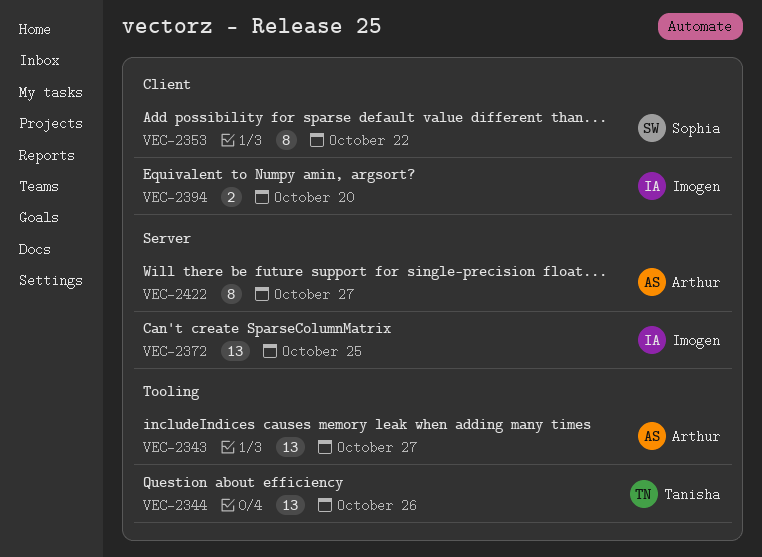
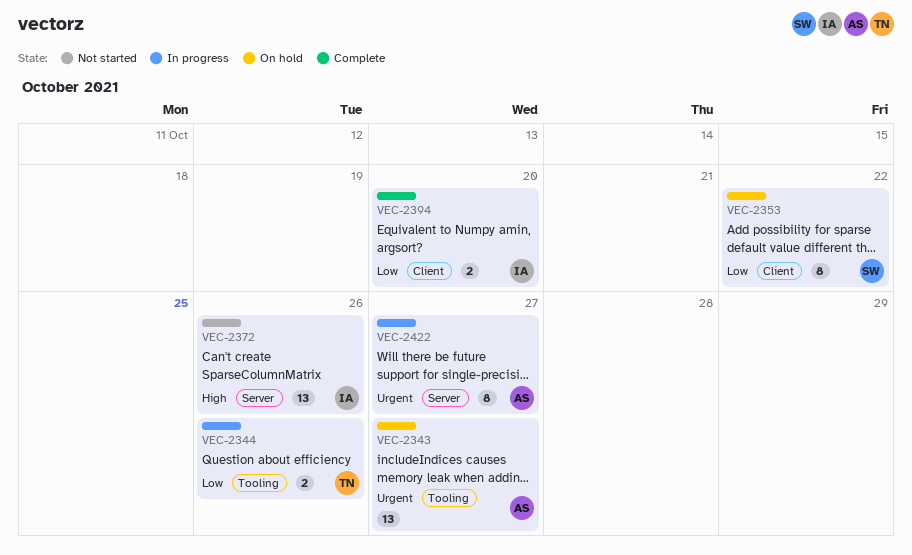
VEC-2344, estimate: 13 -> 2
VEC-2372, due: Oct 25 -> Oct 26

